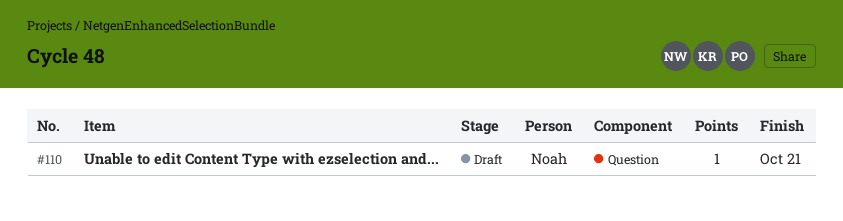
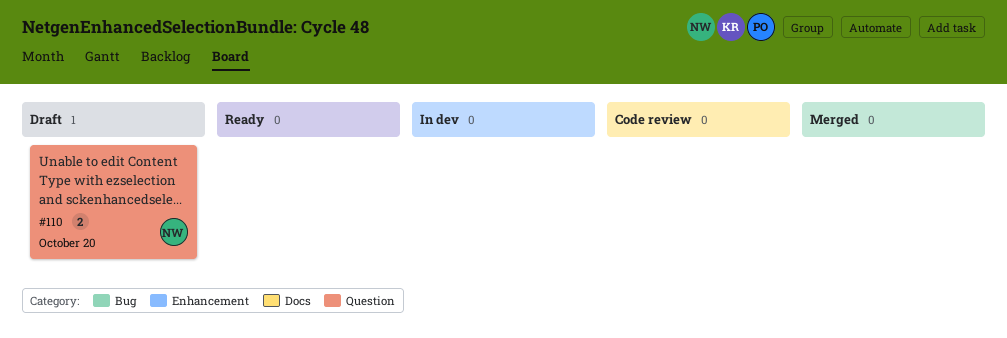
#110, estimate: 1 -> 2
#110, due: Oct 21 -> Oct 20

